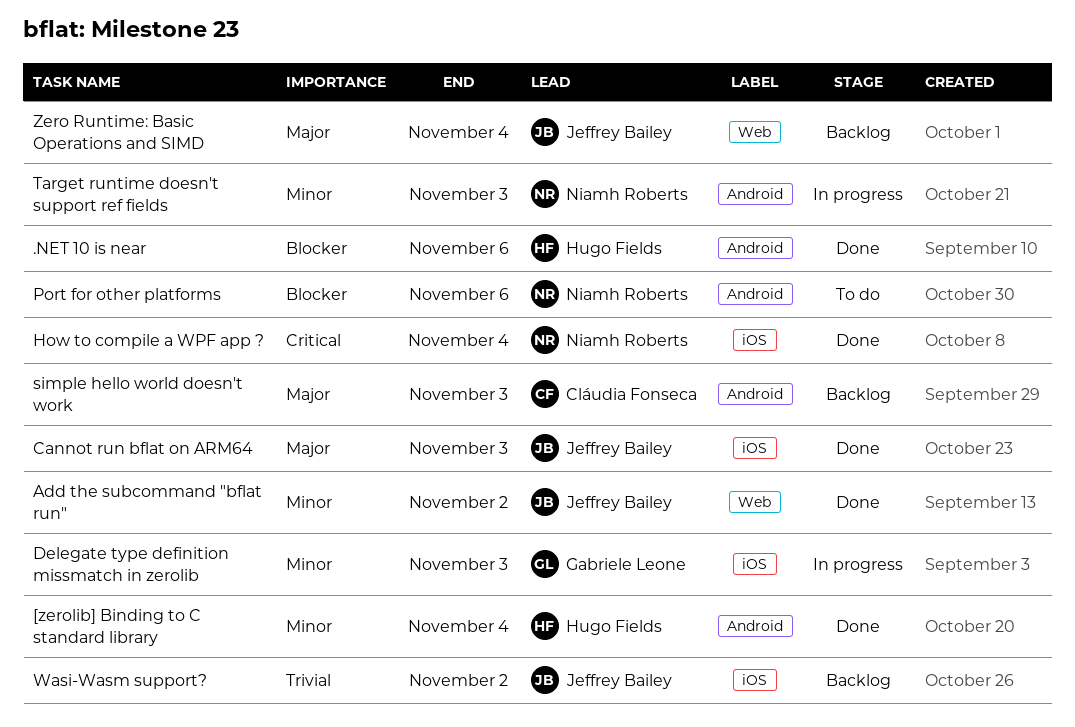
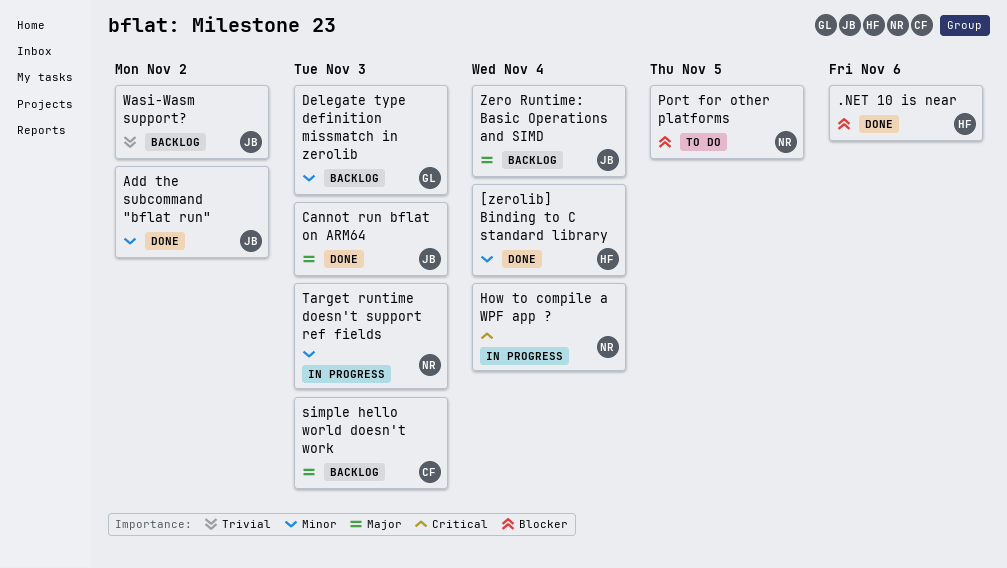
Delegate type definition missmatch in zerolib, status: In progress -> Backlog
How to compile a WPF app ?, status: Done -> In progress
Port for other platforms, due: Nov 6 -> Nov 5

